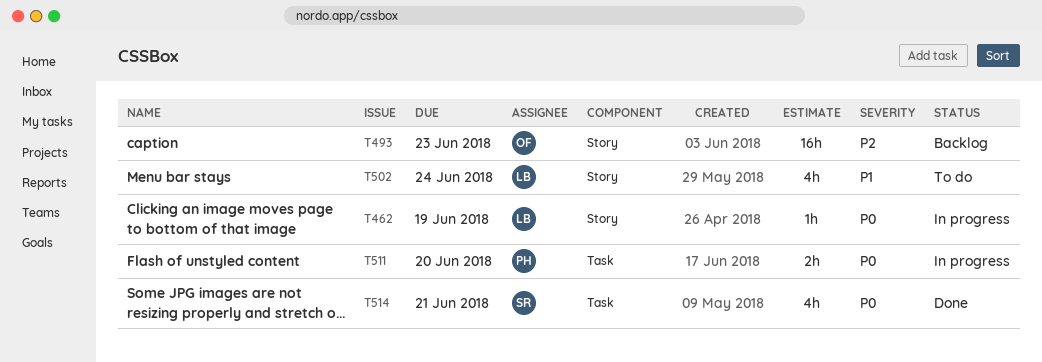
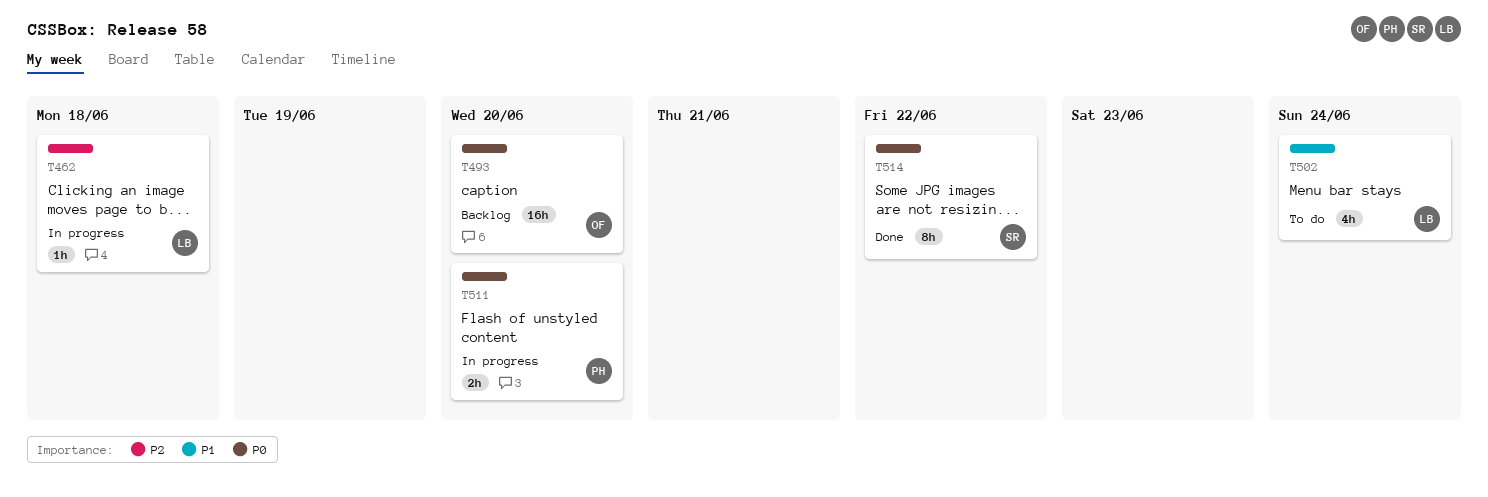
T462, priority: P0 -> P2
T462, due: Jun 19 -> Jun 18
T493, priority: P2 -> P0
T493, due: Jun 23 -> Jun 20
T514, estimate: 4h -> 8h
T514, due: Jun 21 -> Jun 22

